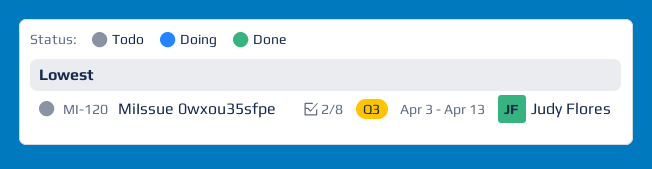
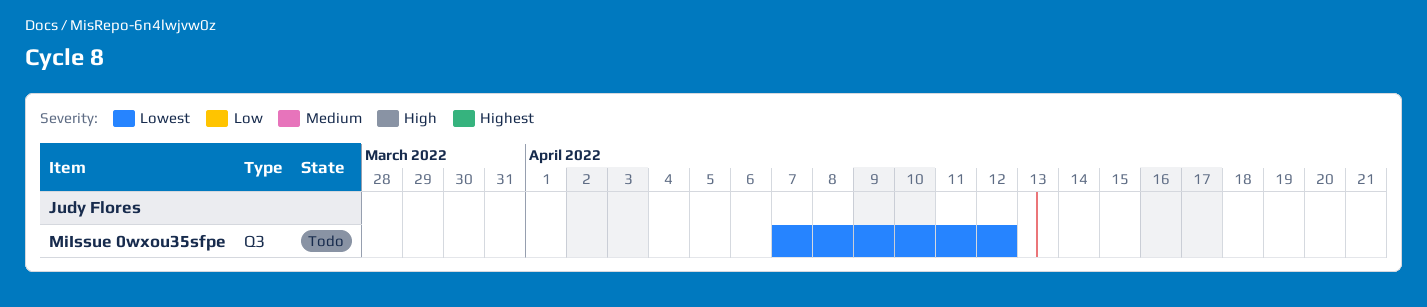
MiIssue 0wxou35sfpe, start: Apr 3 -> Apr 7
MiIssue 0wxou35sfpe, due: Apr 13 -> Apr 12

